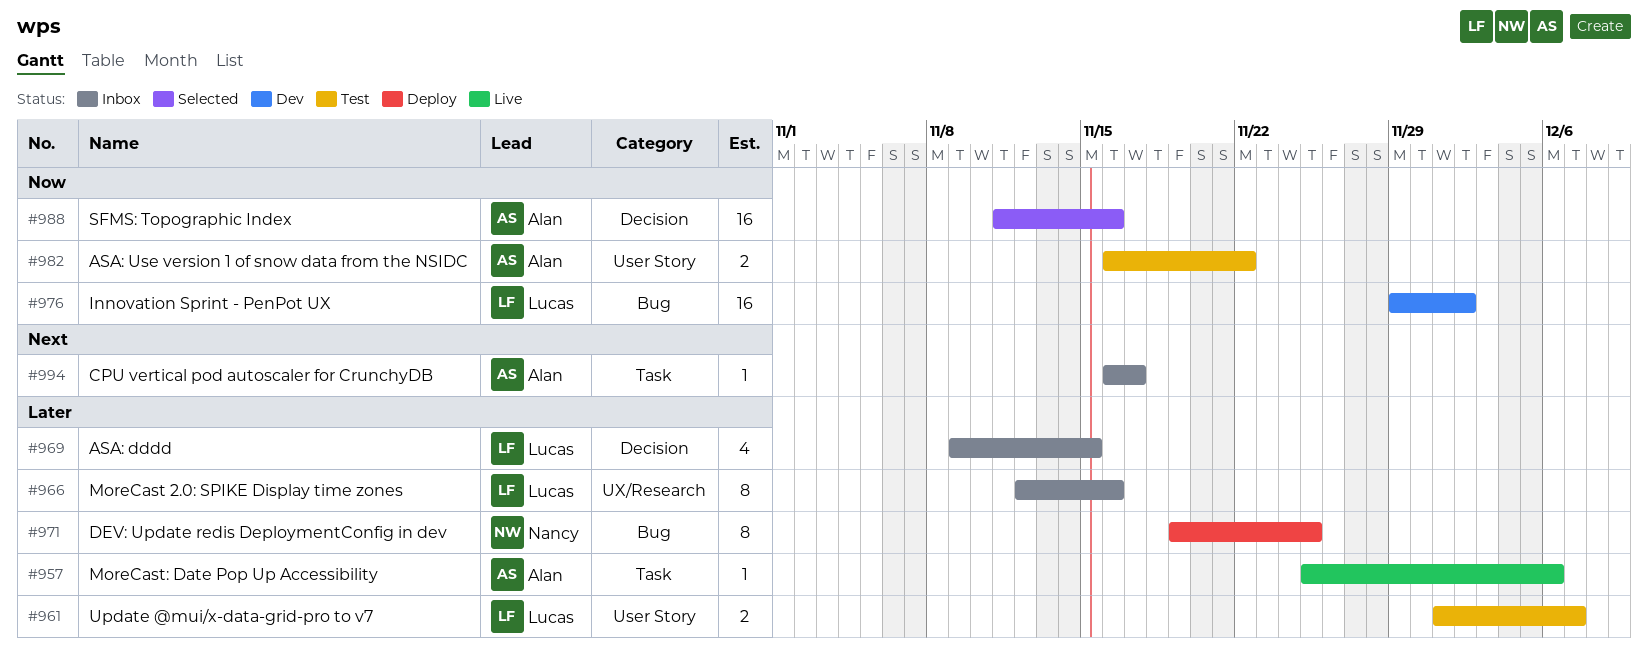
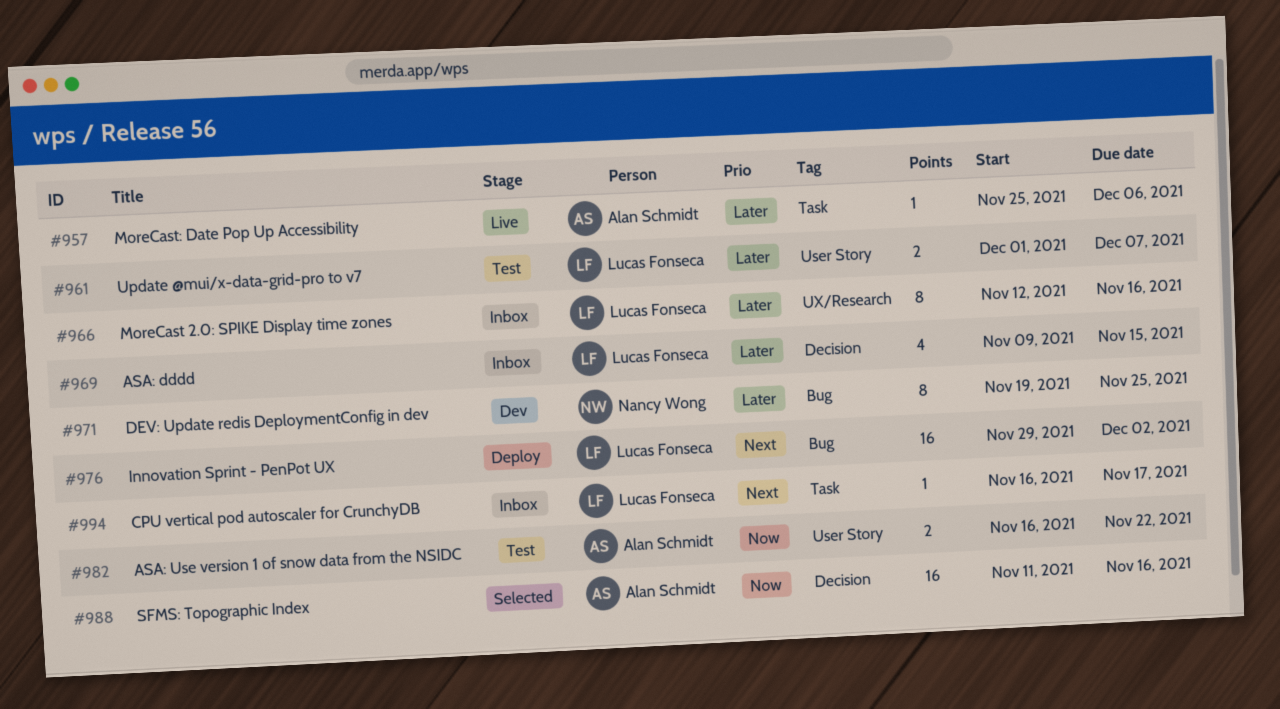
#971, status: Deploy -> Dev
#976, status: Dev -> Deploy
#976, priority: Now -> Next
#994, owner: Alan Schmidt -> Lucas Fonseca

